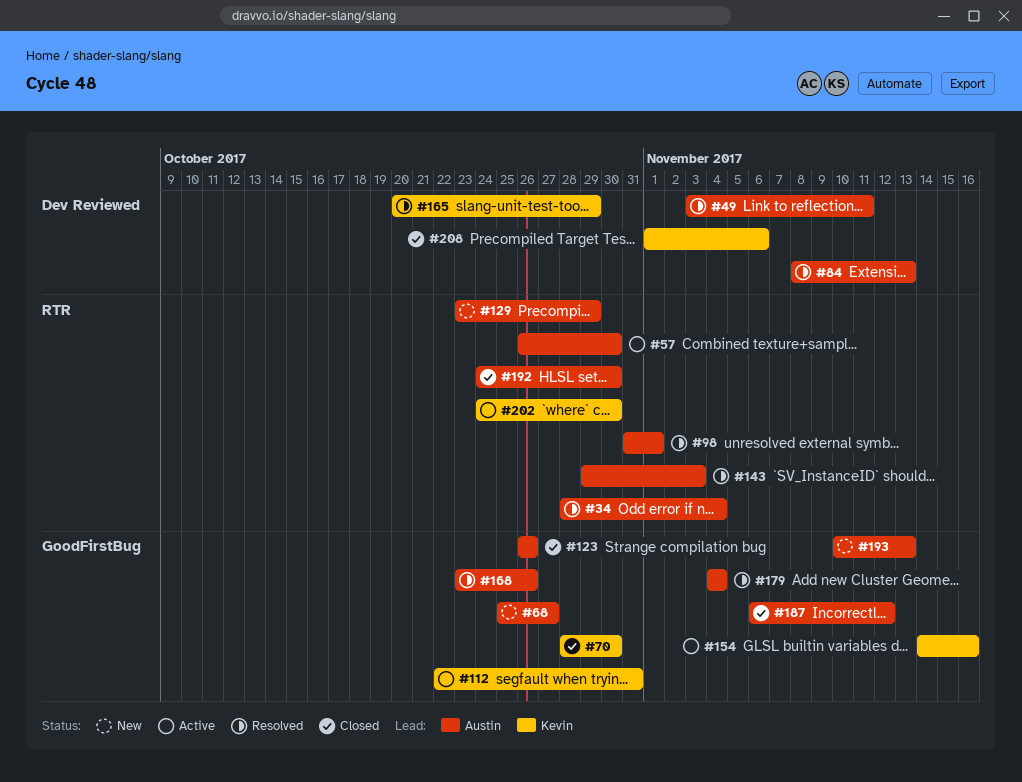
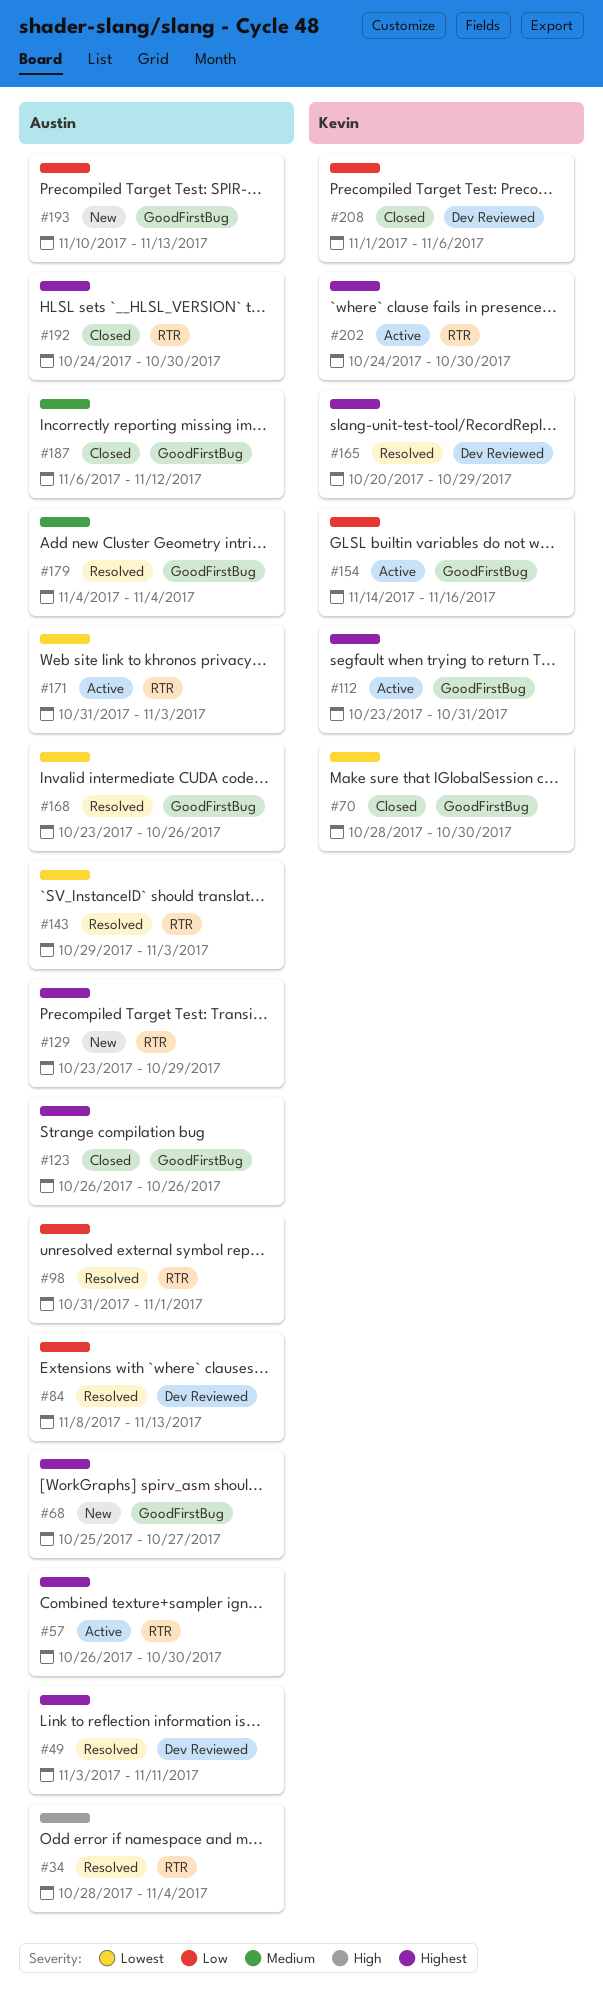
#112, start: Oct 22 -> Oct 23
#171: none -> present

